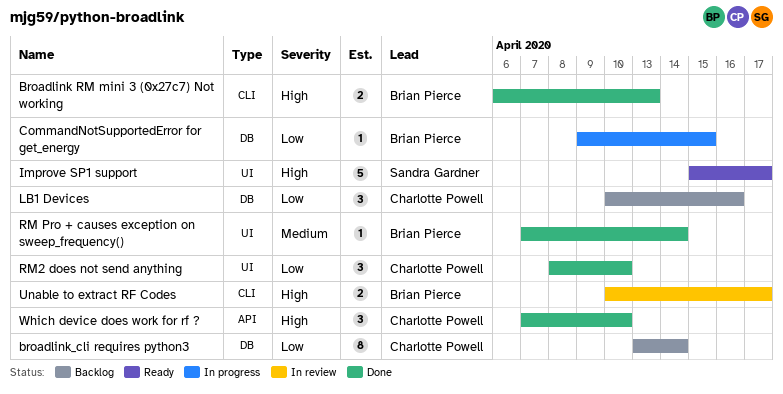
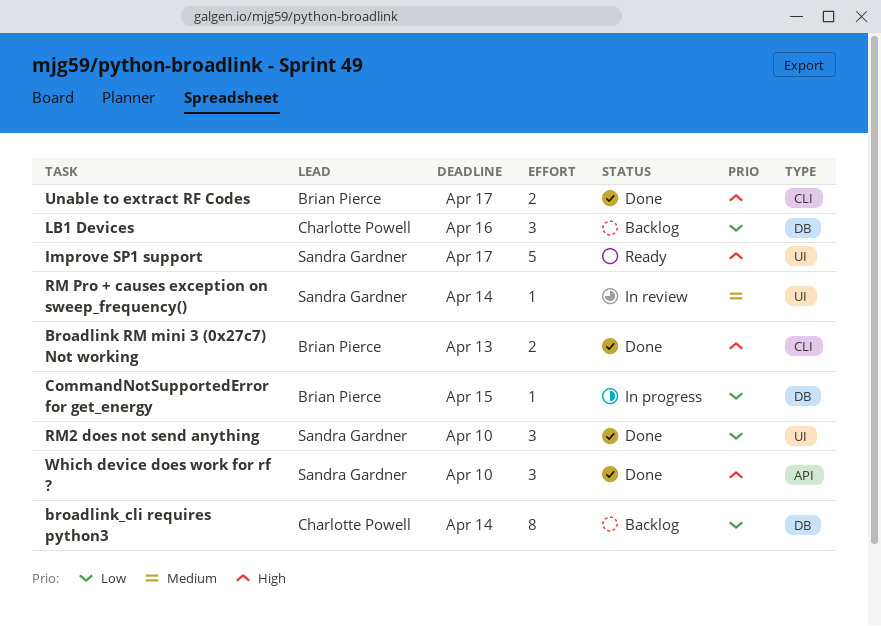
RM Pro + causes exception on sweep_frequency(), status: Done -> In review
RM Pro + causes exception on sweep_frequency(), owner: Brian Pierce -> Sandra Gardner
RM2 does not send anything, owner: Charlotte Powell -> Sandra Gardner
Unable to extract RF Codes, status: In review -> Done
Which device does work for rf ?, owner: Charlotte Powell -> Sandra Gardner

